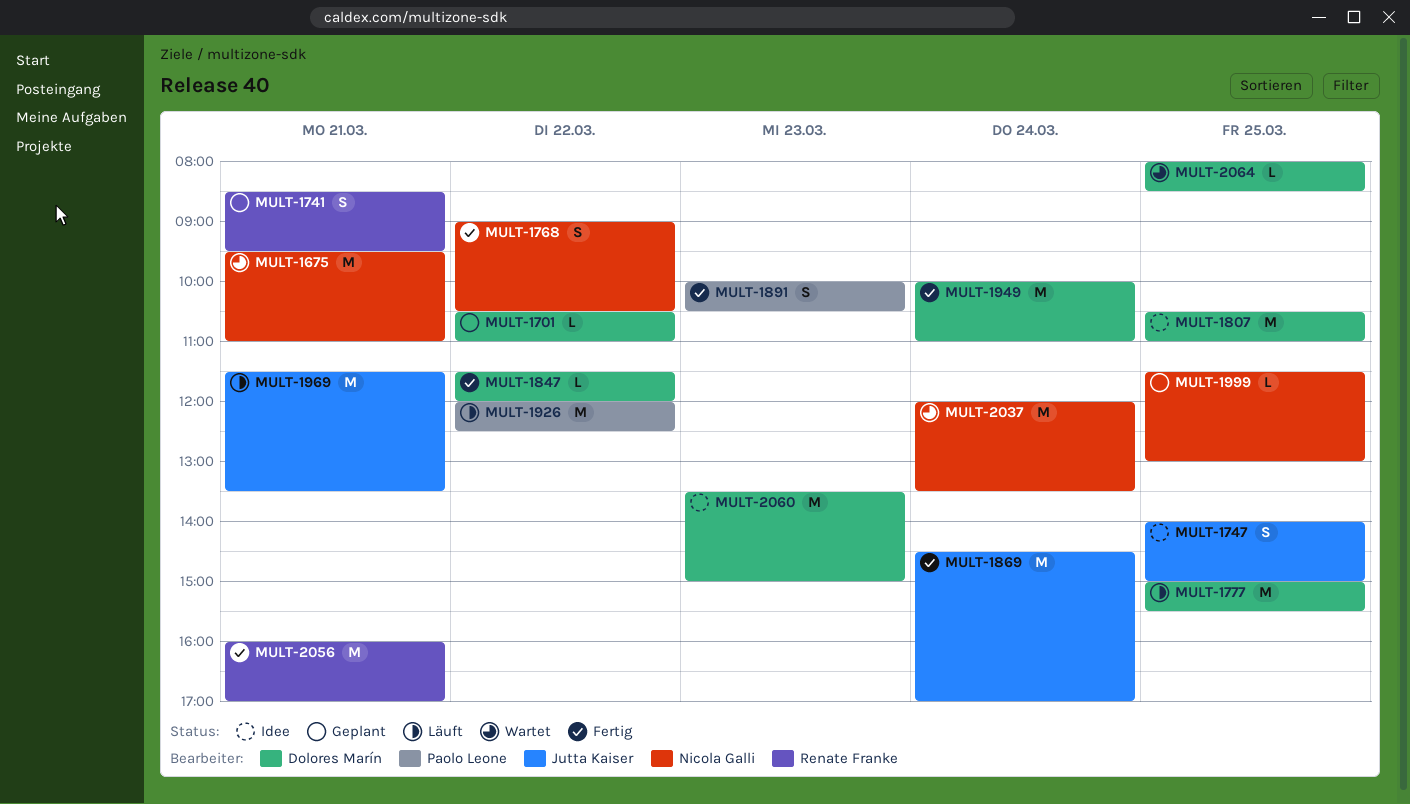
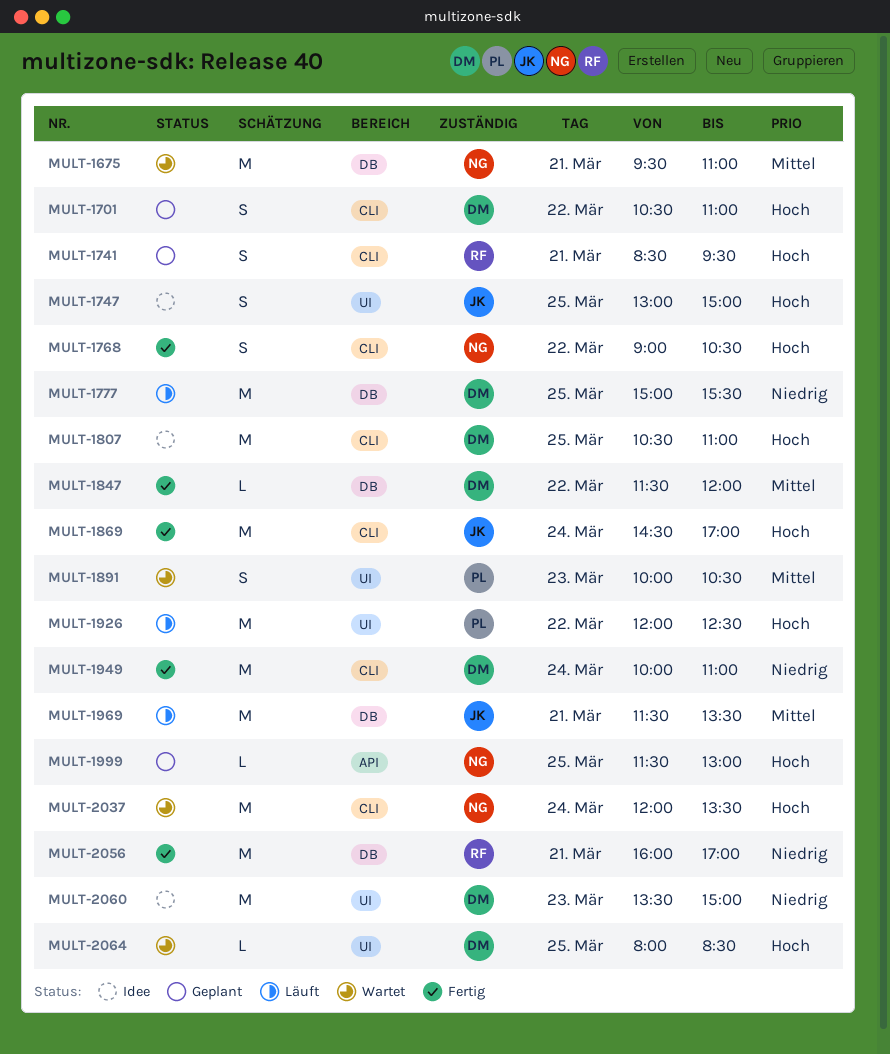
MULT-1701, estimate: L -> S
MULT-1747, begins: 14:00 -> 13:00
MULT-1891, status: Fertig -> Wartet

